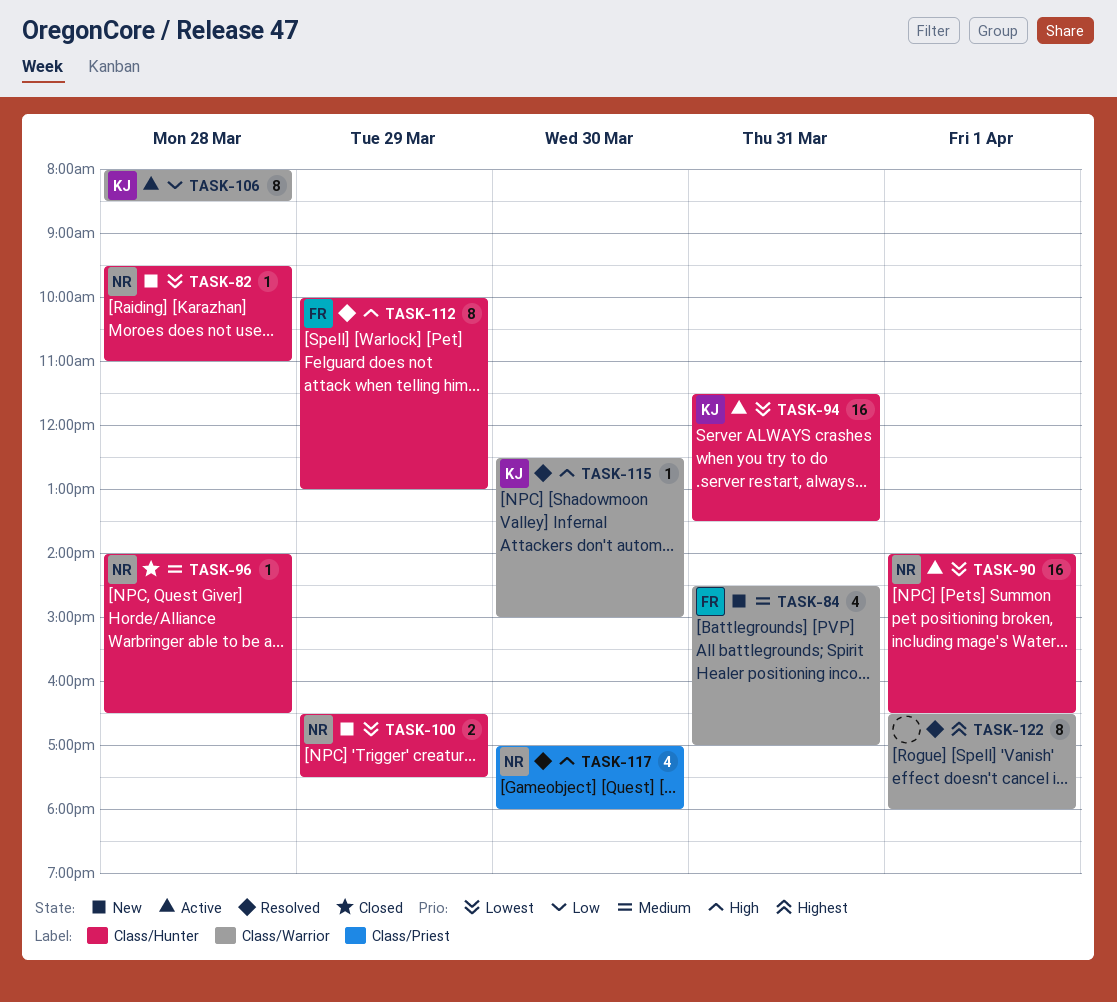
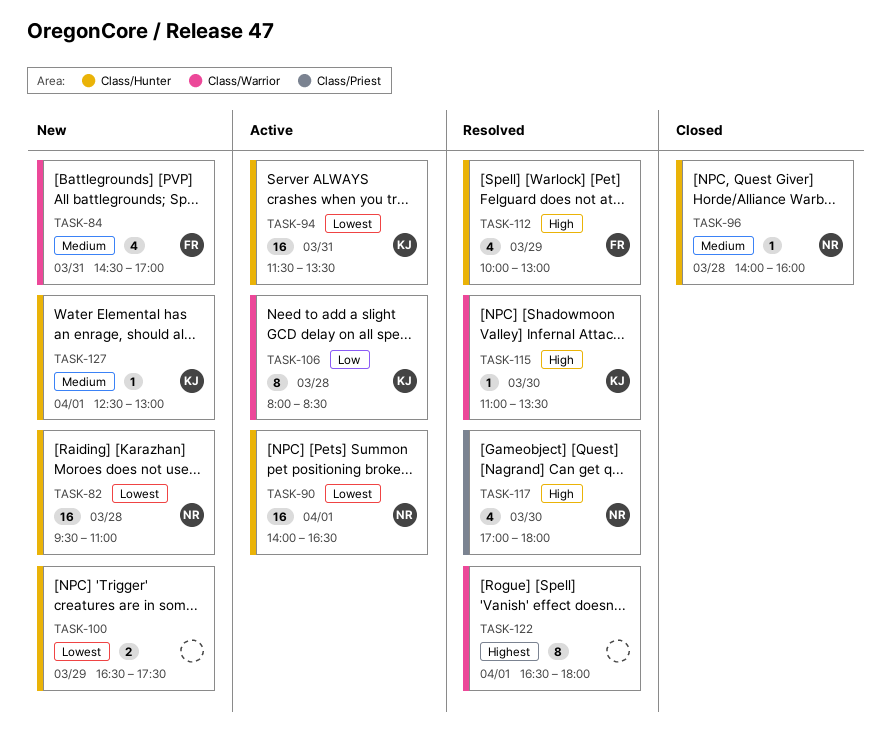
TASK-82, estimate: 1 -> 16
TASK-96, ends: 16:30 -> 16:00
TASK-100, owner: NR -> none
TASK-112, estimate: 8 -> 4
TASK-115, begins: 12:30 -> 11:00
TASK-115, ends: 15:00 -> 13:30
TASK-127: none -> present

